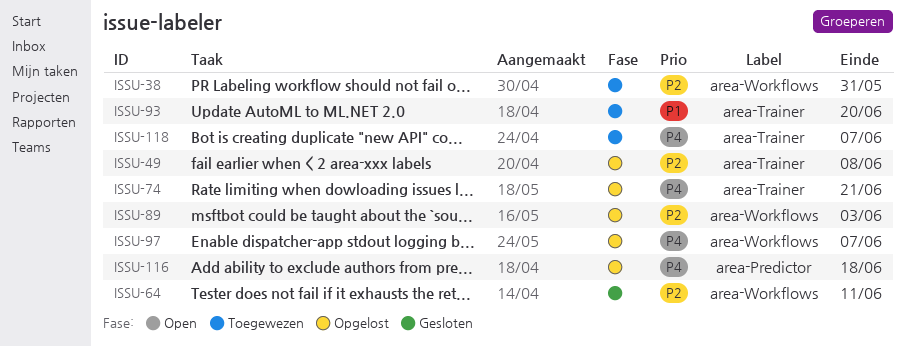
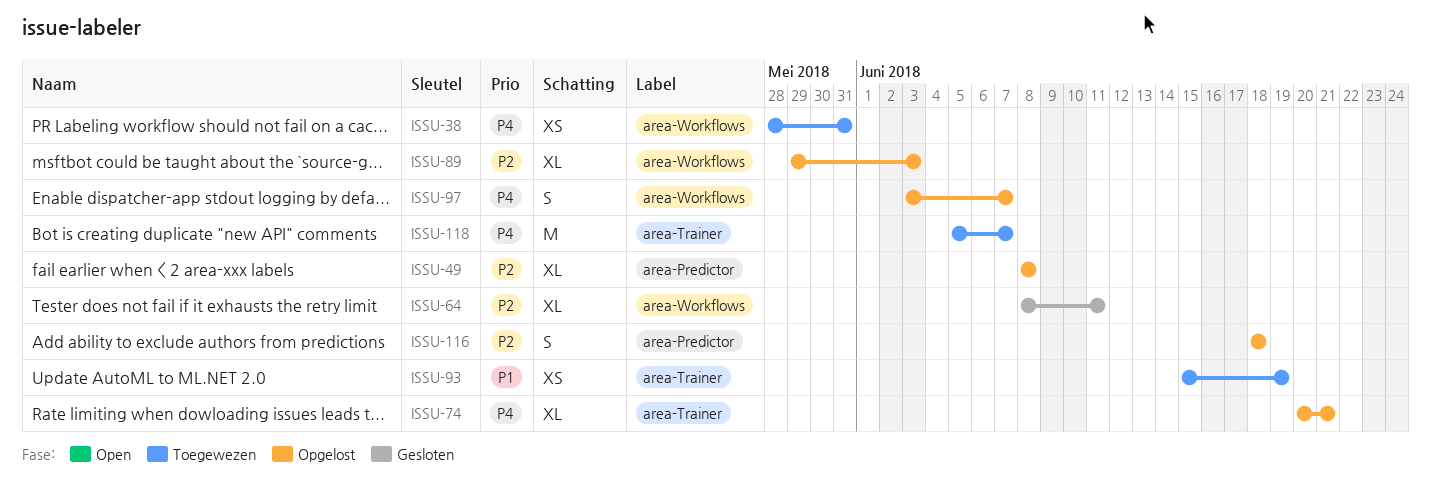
ISSU-38, priority: P2 -> P4
ISSU-49, label: area-Trainer -> area-Predictor
ISSU-93, due: Jun 20 -> Jun 19
ISSU-116, priority: P4 -> P2

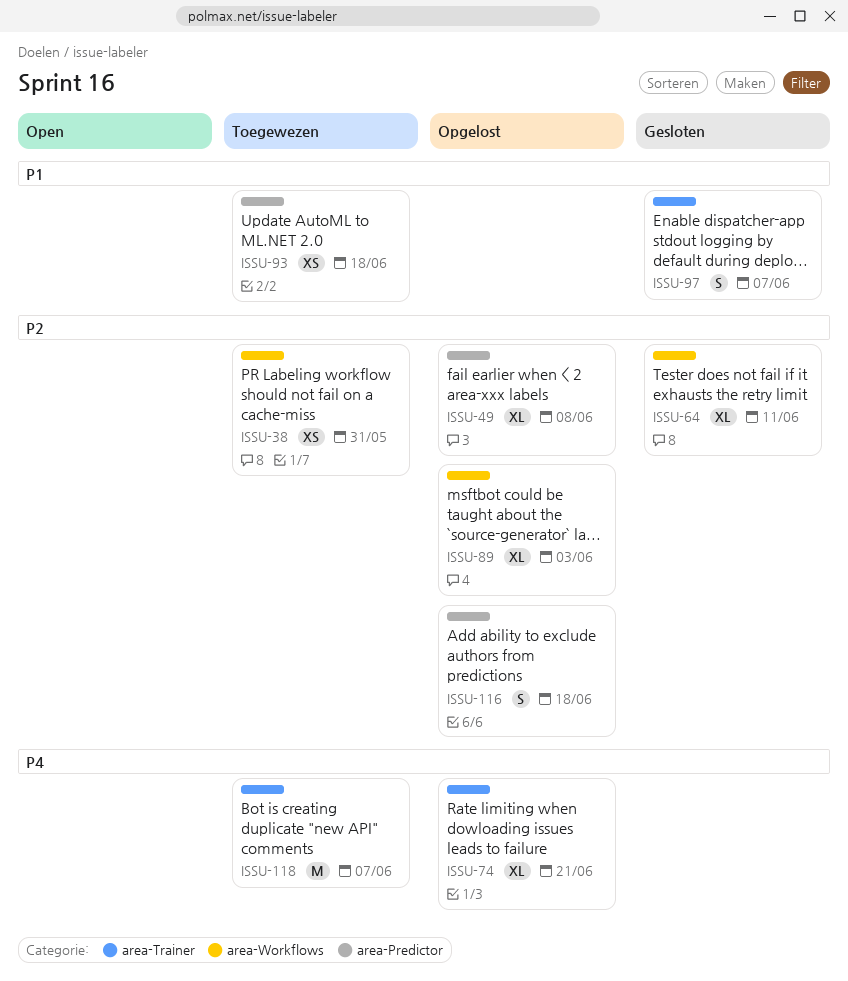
ISSU-38, priority: P4 -> P2
ISSU-93, label: area-Trainer -> area-Predictor
ISSU-93, due: Jun 19 -> Jun 18
ISSU-97, status: Opgelost -> Gesloten
ISSU-97, priority: P4 -> P1
ISSU-97, label: area-Workflows -> area-Trainer

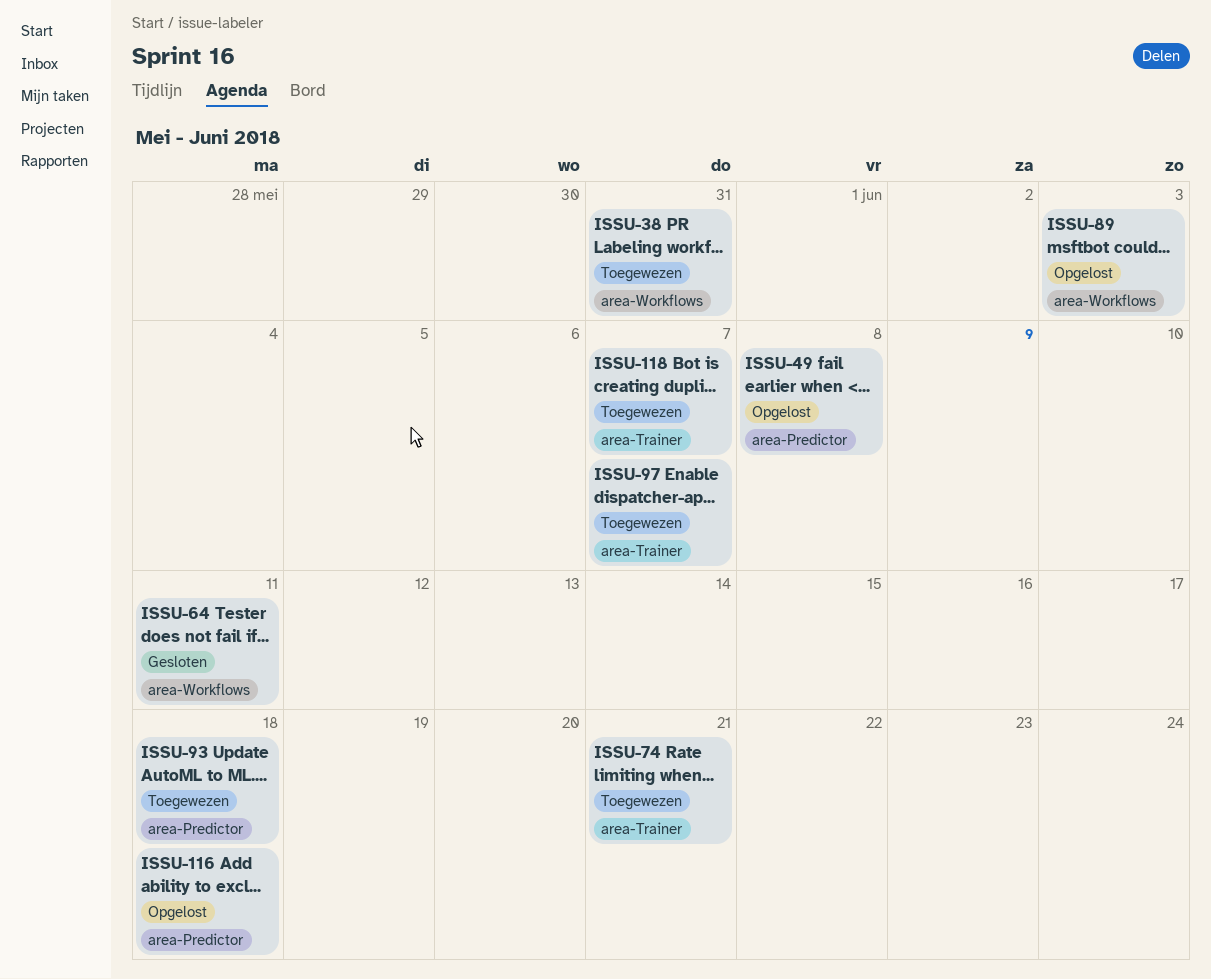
ISSU-74, status: Opgelost -> Toegewezen
ISSU-97, status: Gesloten -> Toegewezen

